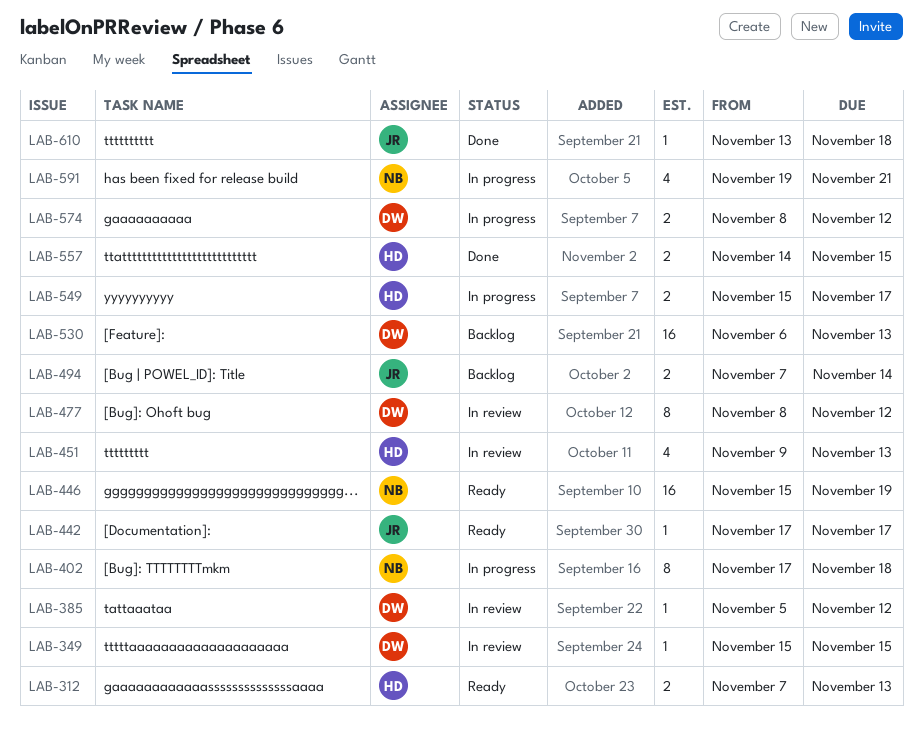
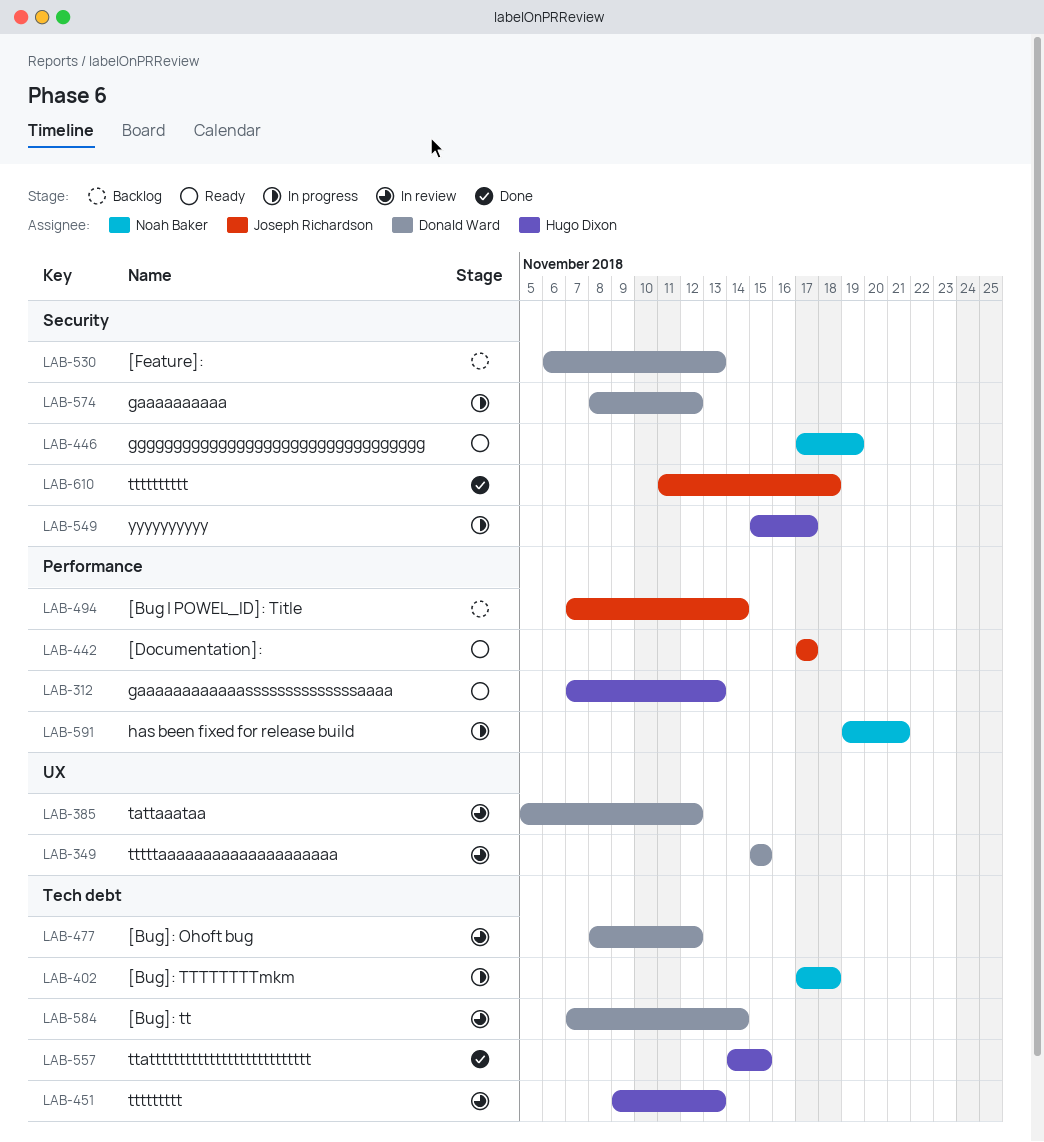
LAB-446, start: Nov 15 -> Nov 17
LAB-584: none -> present
LAB-610, start: Nov 13 -> Nov 11

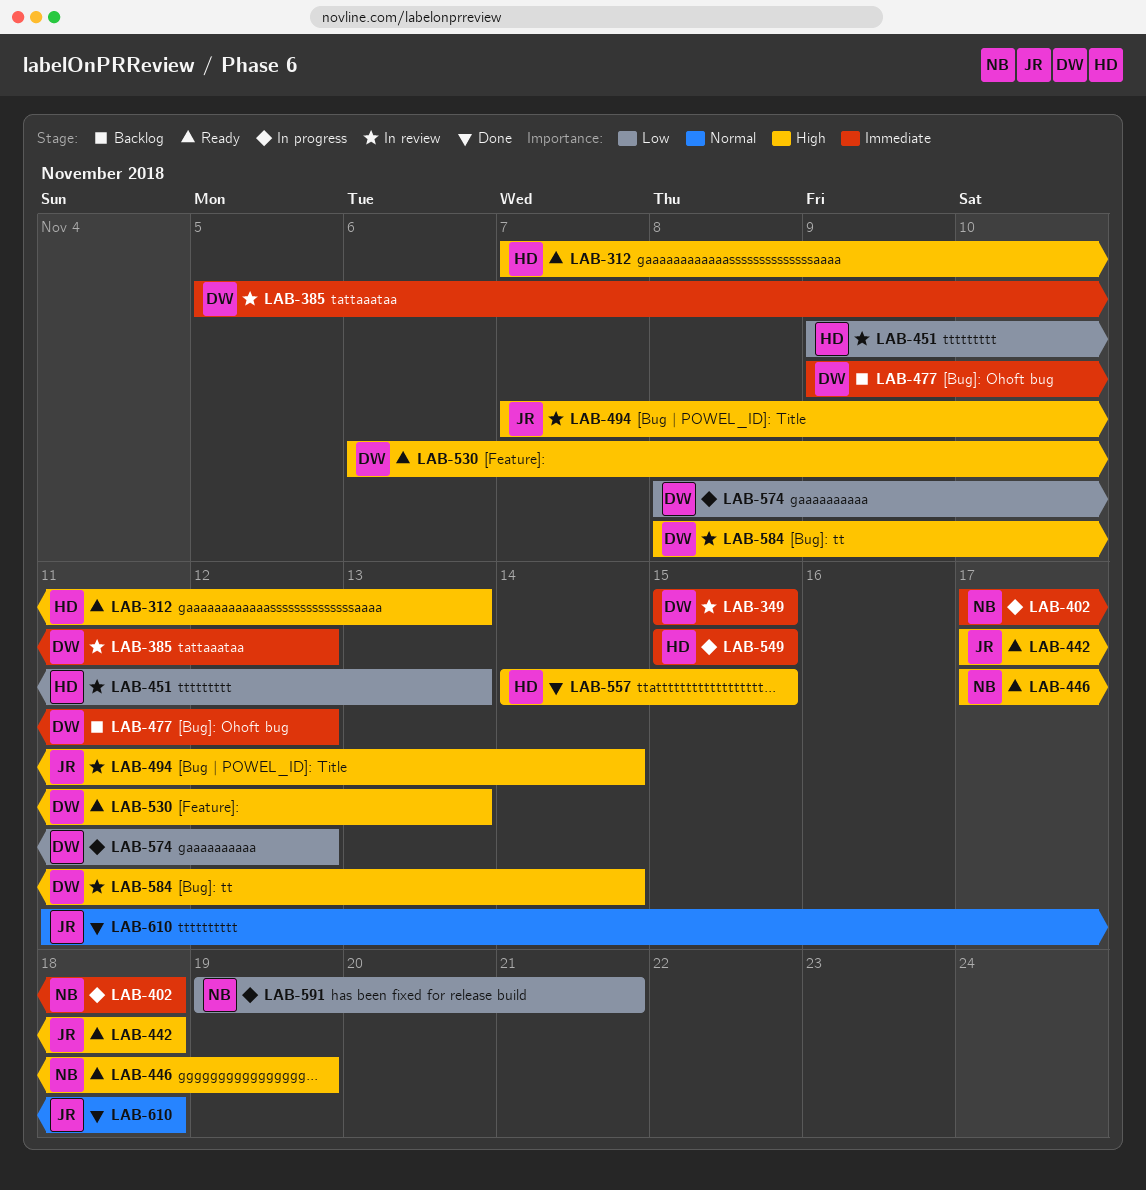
LAB-442, due: Nov 17 -> Nov 18
LAB-477, status: In review -> Backlog
LAB-477, start: Nov 8 -> Nov 9
LAB-494, status: Backlog -> In review
LAB-530, status: Backlog -> Ready
LAB-549, due: Nov 17 -> Nov 15
LAB-584, start: Nov 7 -> Nov 8

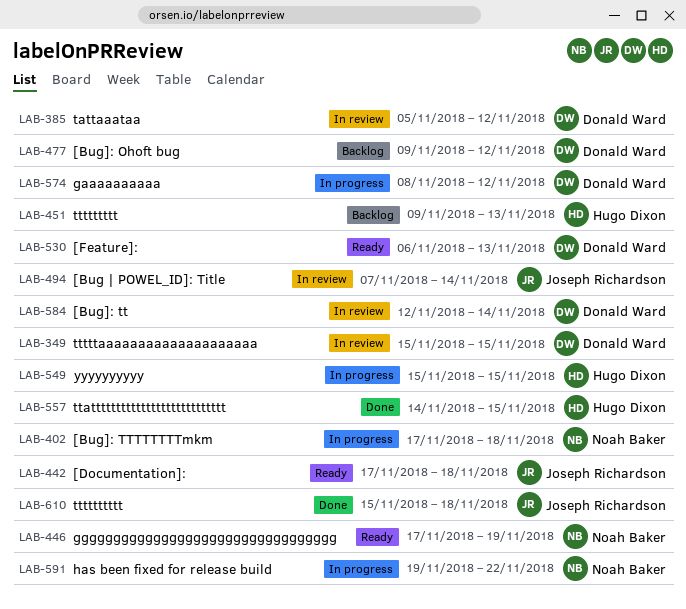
LAB-312: present -> none
LAB-451, status: In review -> Backlog
LAB-584, start: Nov 8 -> Nov 12
LAB-591, due: Nov 21 -> Nov 22
LAB-610, start: Nov 11 -> Nov 15

